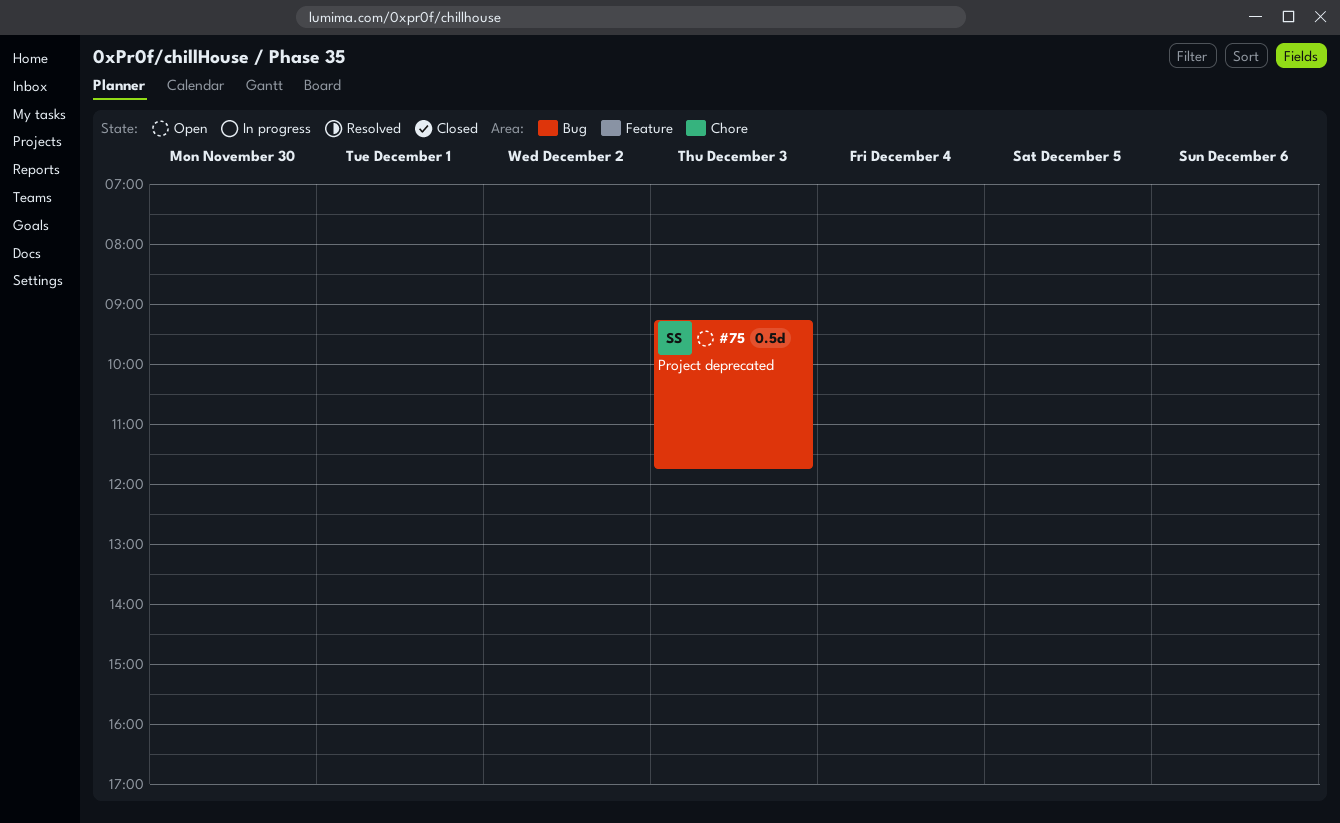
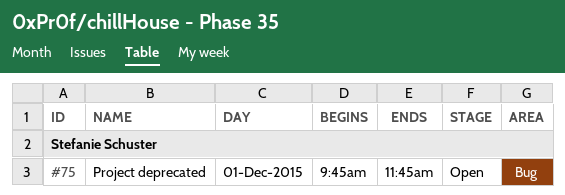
#75, day: Dec 3 -> Dec 1
#75, begins: 09:15 -> 09:45

